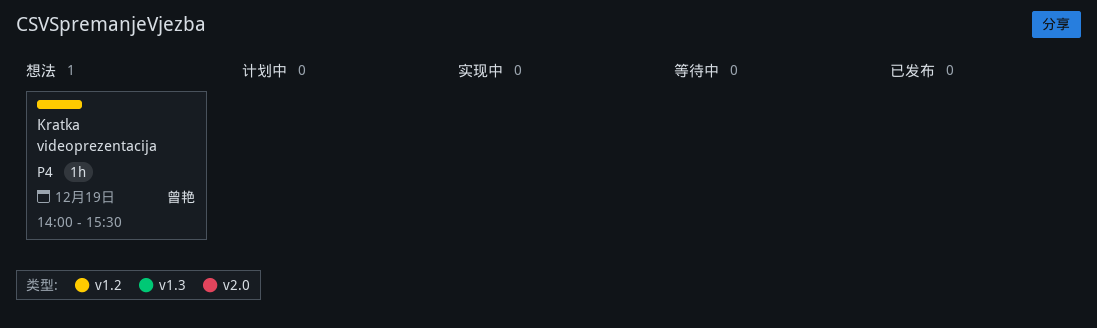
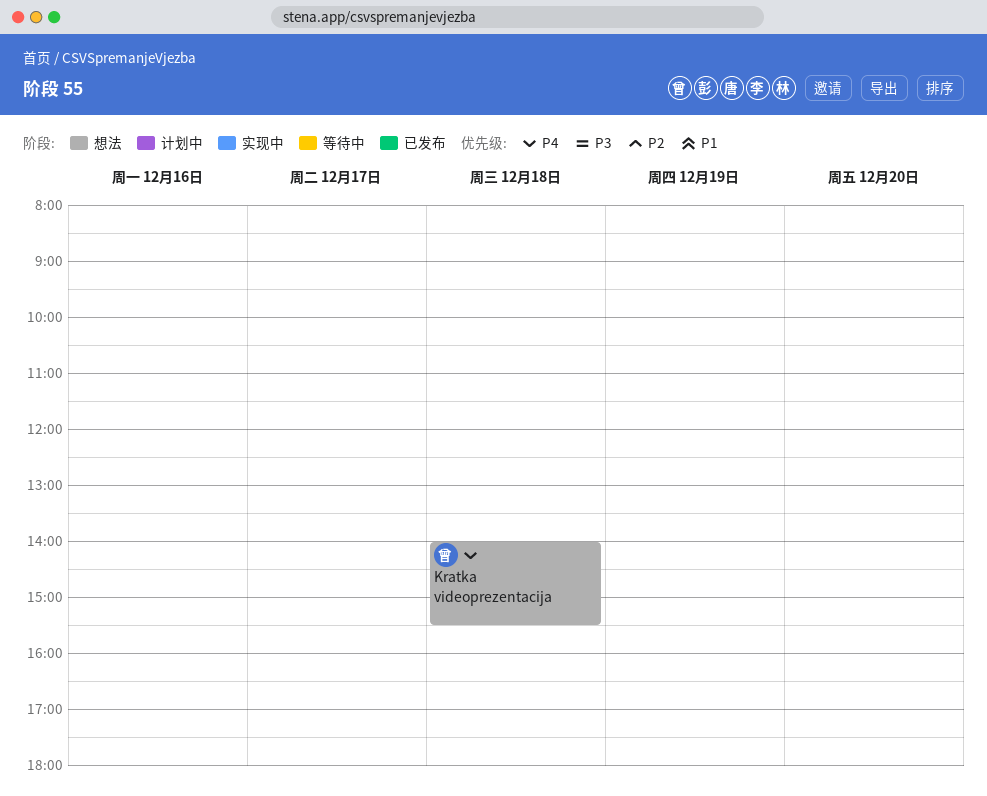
Kratka videoprezentacija, day: Dec 19 -> Dec 18

